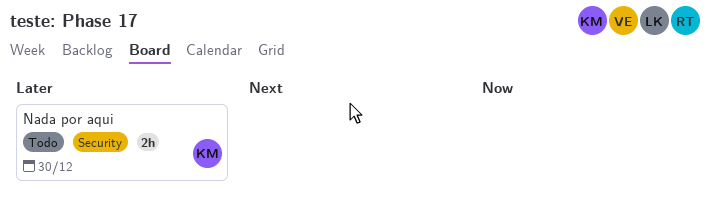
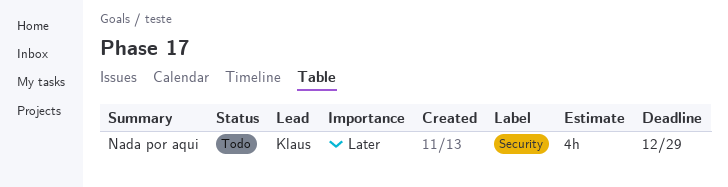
Nada por aqui, estimate: 2h -> 4h
Nada por aqui, due: Dec 30 -> Dec 29

